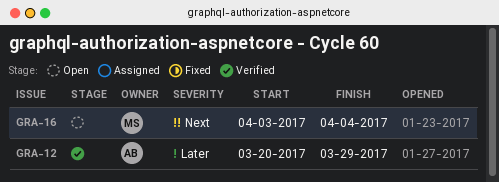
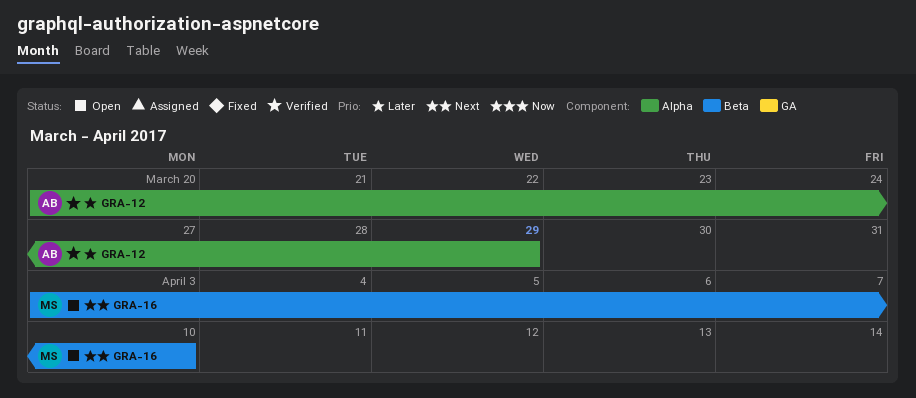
GRA-16, due: Apr 4 -> Apr 10

